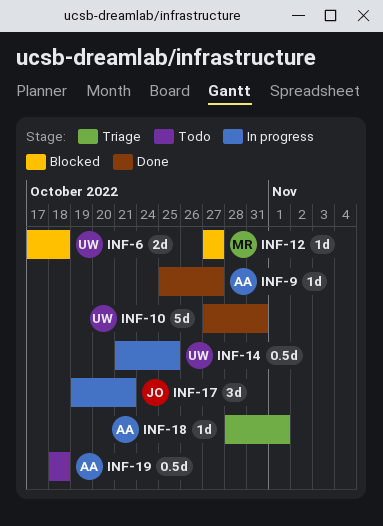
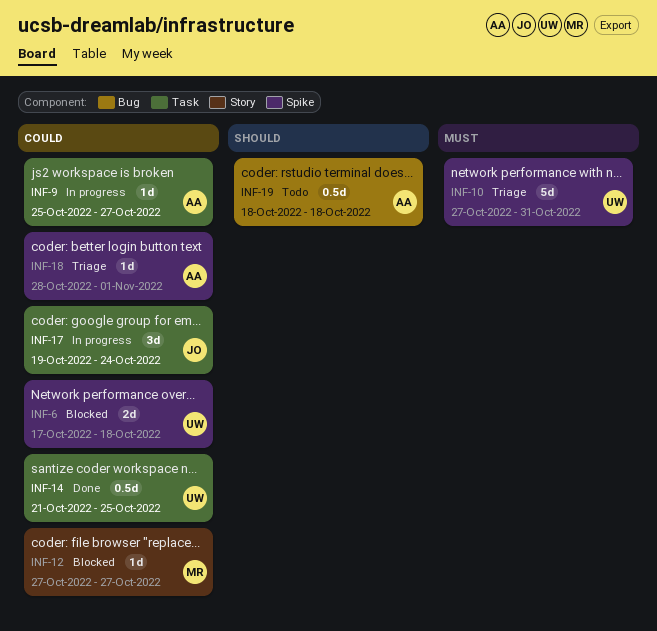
INF-9, status: Done -> In progress
INF-10, status: Done -> Triage
INF-14, status: In progress -> Done
INF-17, due: Oct 21 -> Oct 24

